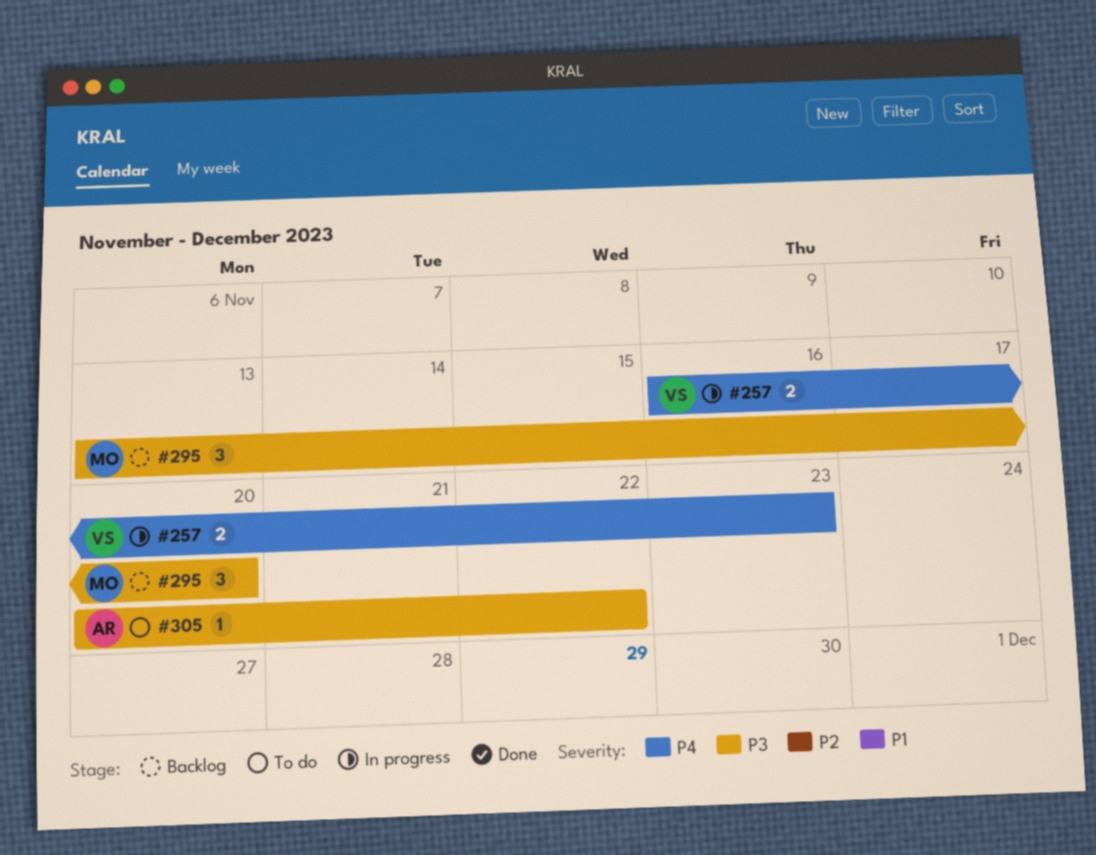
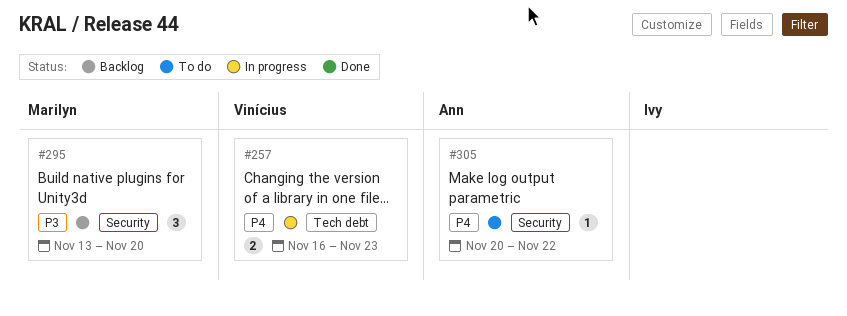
#305, priority: P3 -> P4

